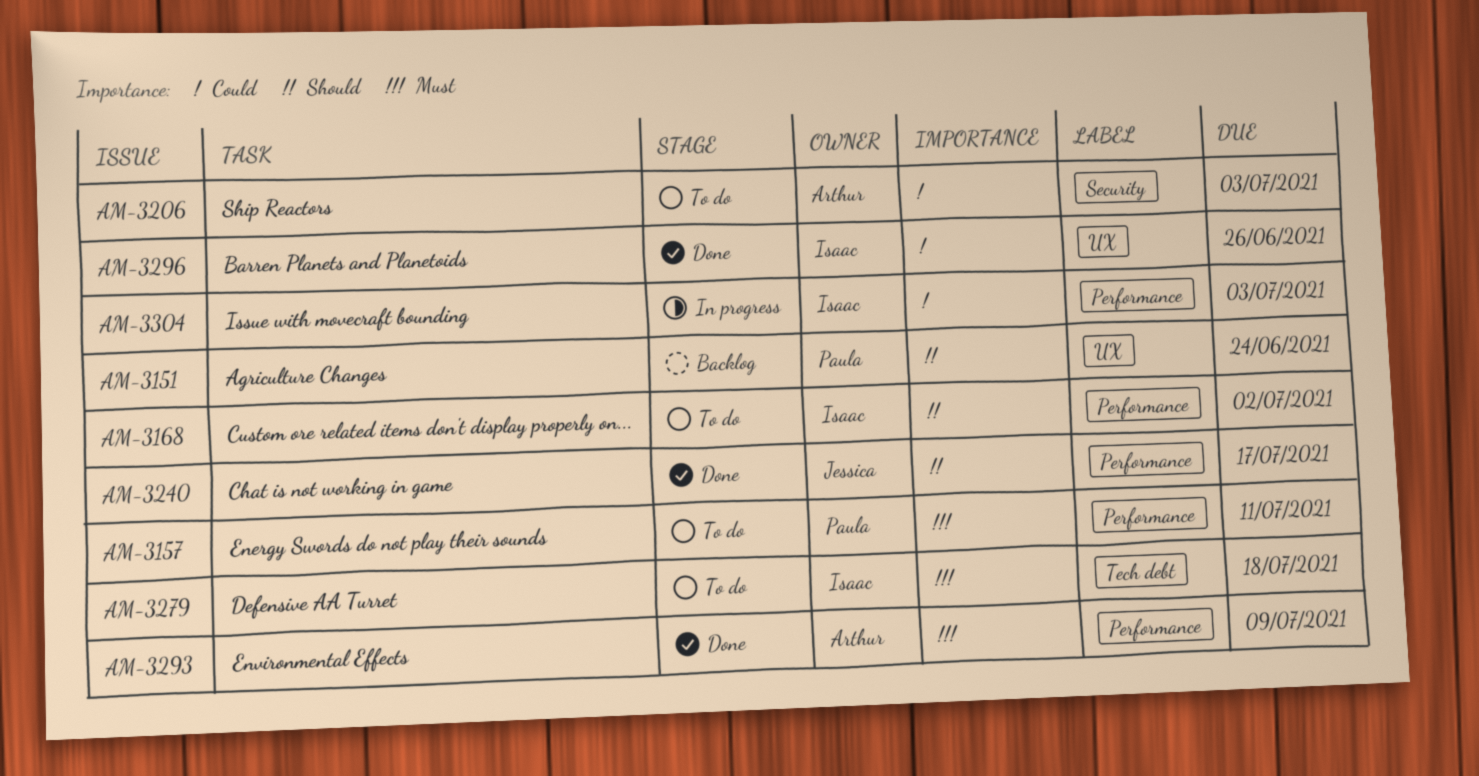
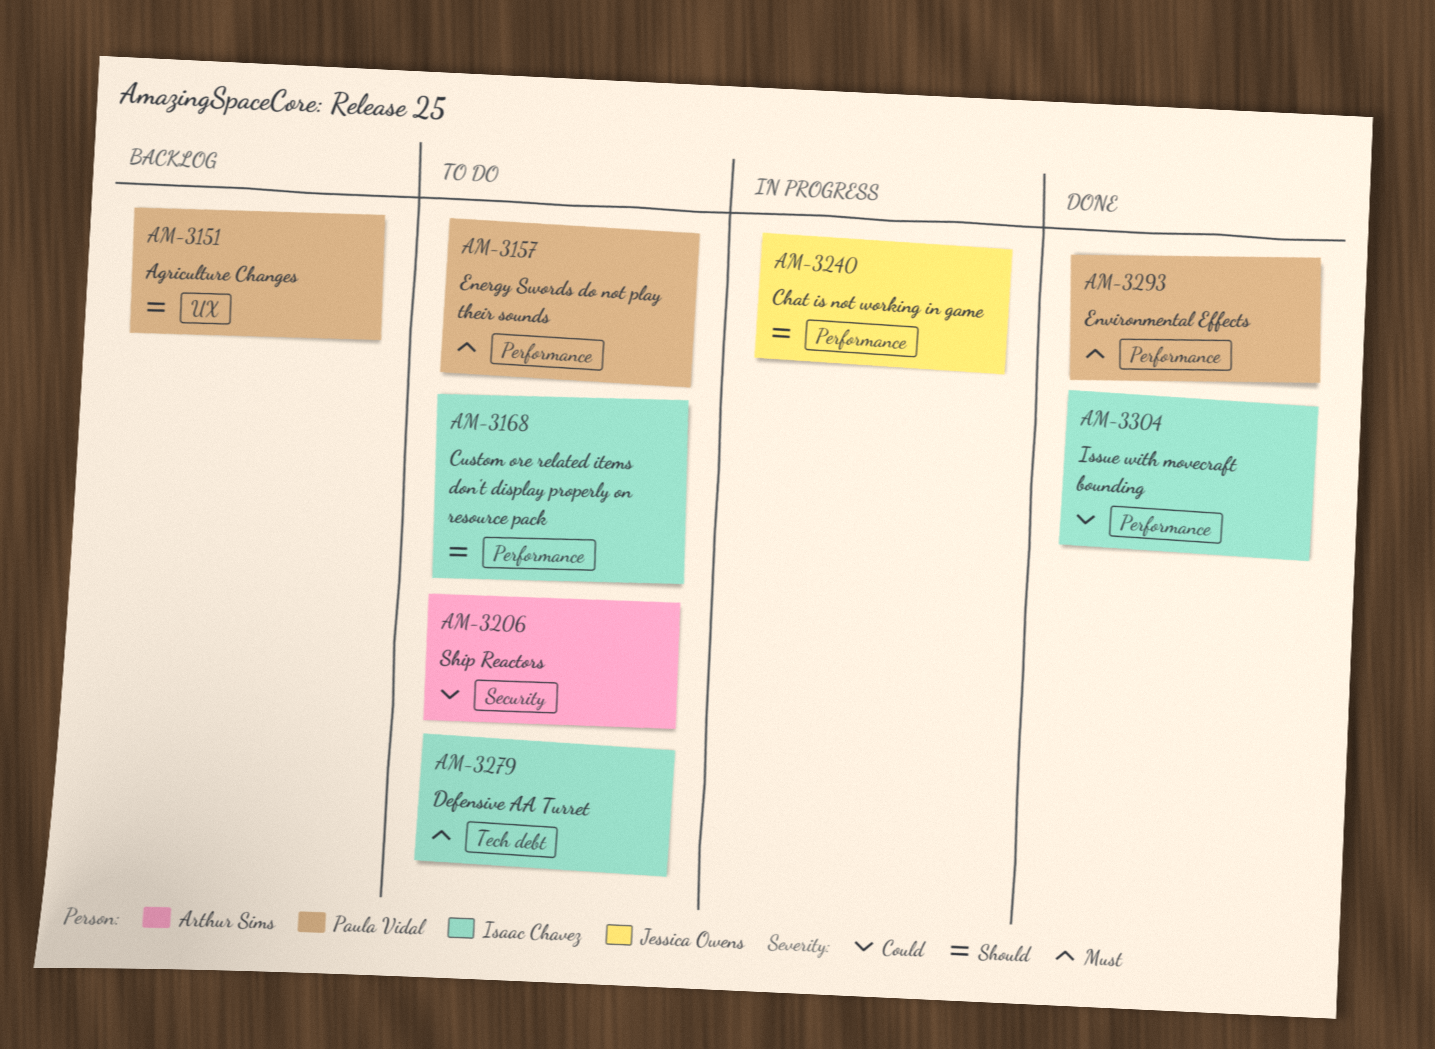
AM-3240, status: Done -> In progress
AM-3293, owner: Arthur Sims -> Paula Vidal
AM-3296: present -> none
AM-3304, status: In progress -> Done

